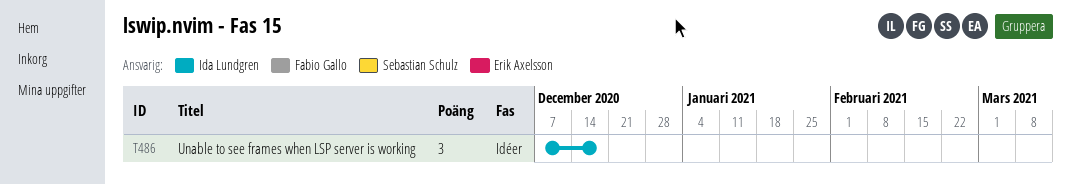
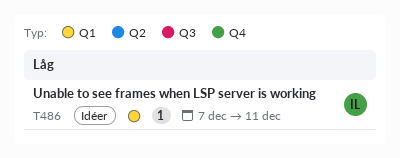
T486, estimate: 3 -> 1
T486, due: Dec 18 -> Dec 11

